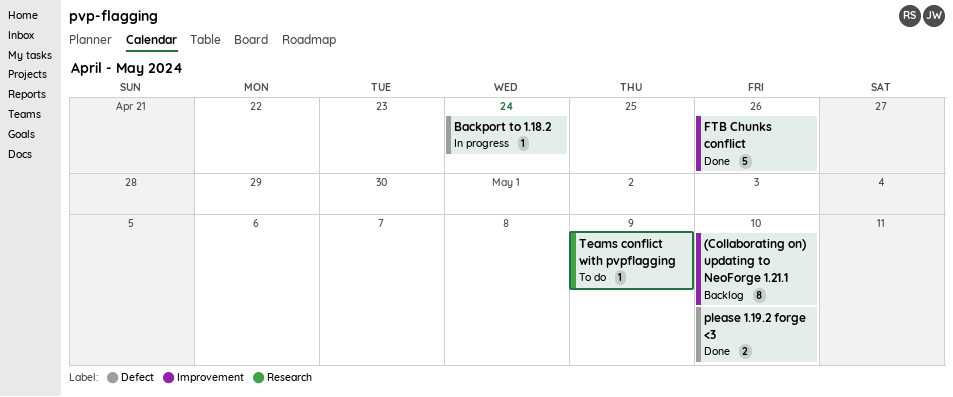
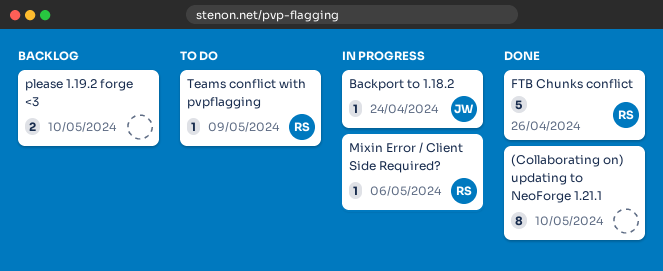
(Collaborating on) updating to NeoForge 1.21.1, status: Backlog -> Done
Mixin Error / Client Side Required?: none -> present
please 1.19.2 forge <3, status: Done -> Backlog

